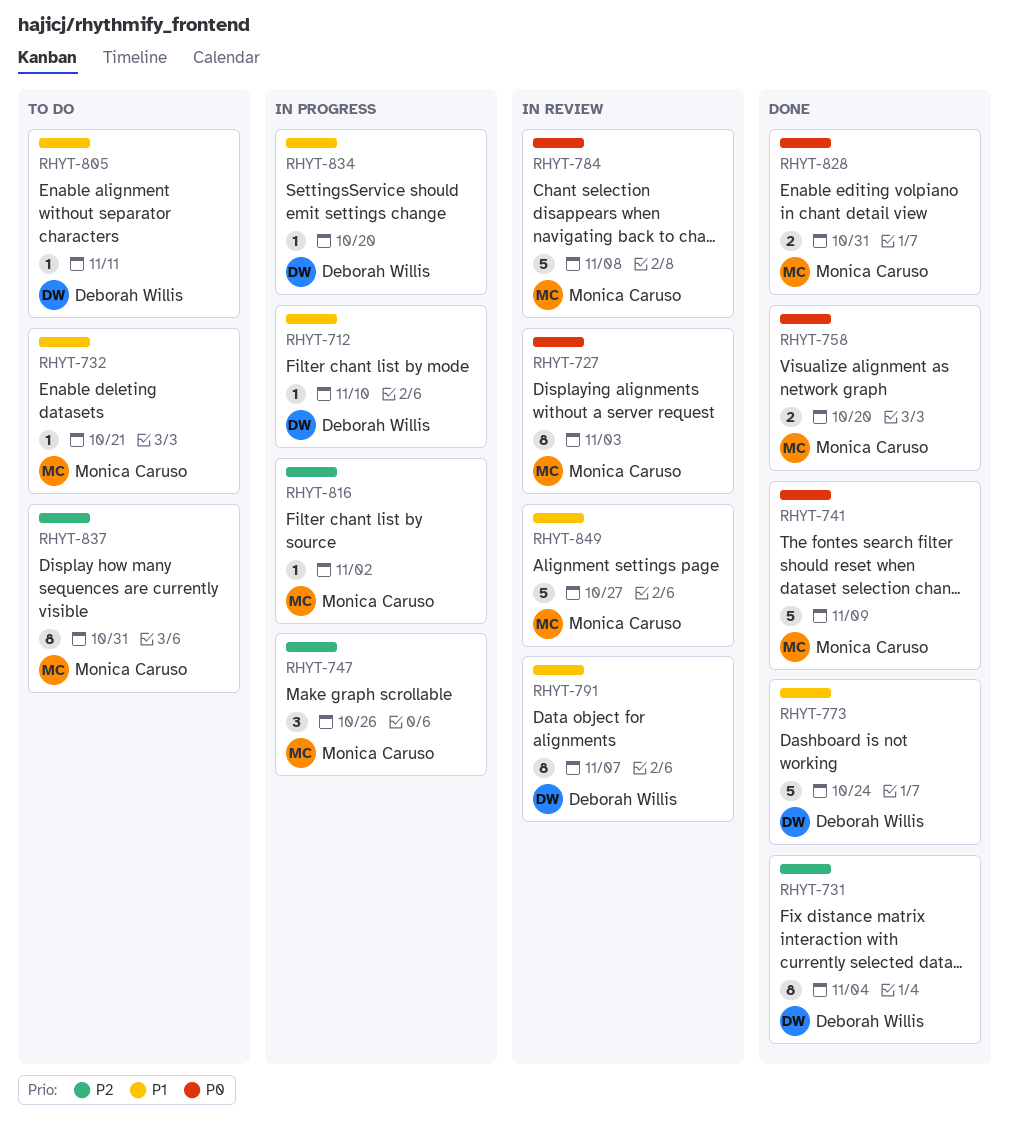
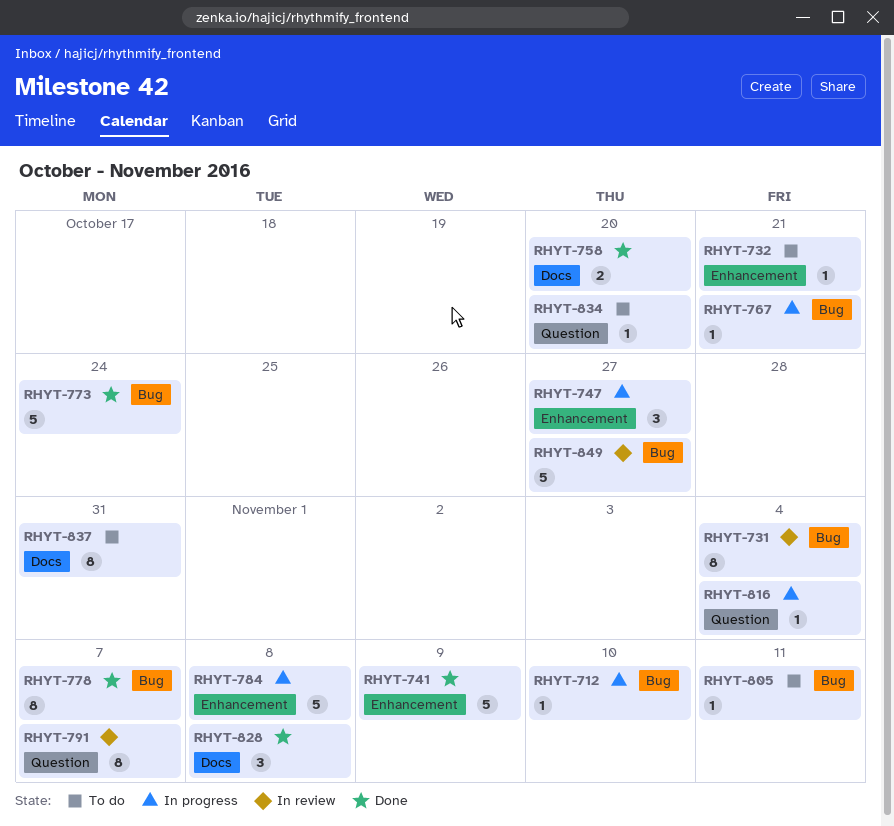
RHYT-727: present -> none
RHYT-731, status: Done -> In review
RHYT-747, due: Oct 26 -> Oct 27
RHYT-767: none -> present
RHYT-778: none -> present
RHYT-784, status: In review -> In progress
RHYT-816, due: Nov 2 -> Nov 4
RHYT-828, estimate: 2 -> 3
RHYT-828, due: Oct 31 -> Nov 8
RHYT-834, status: In progress -> To do

